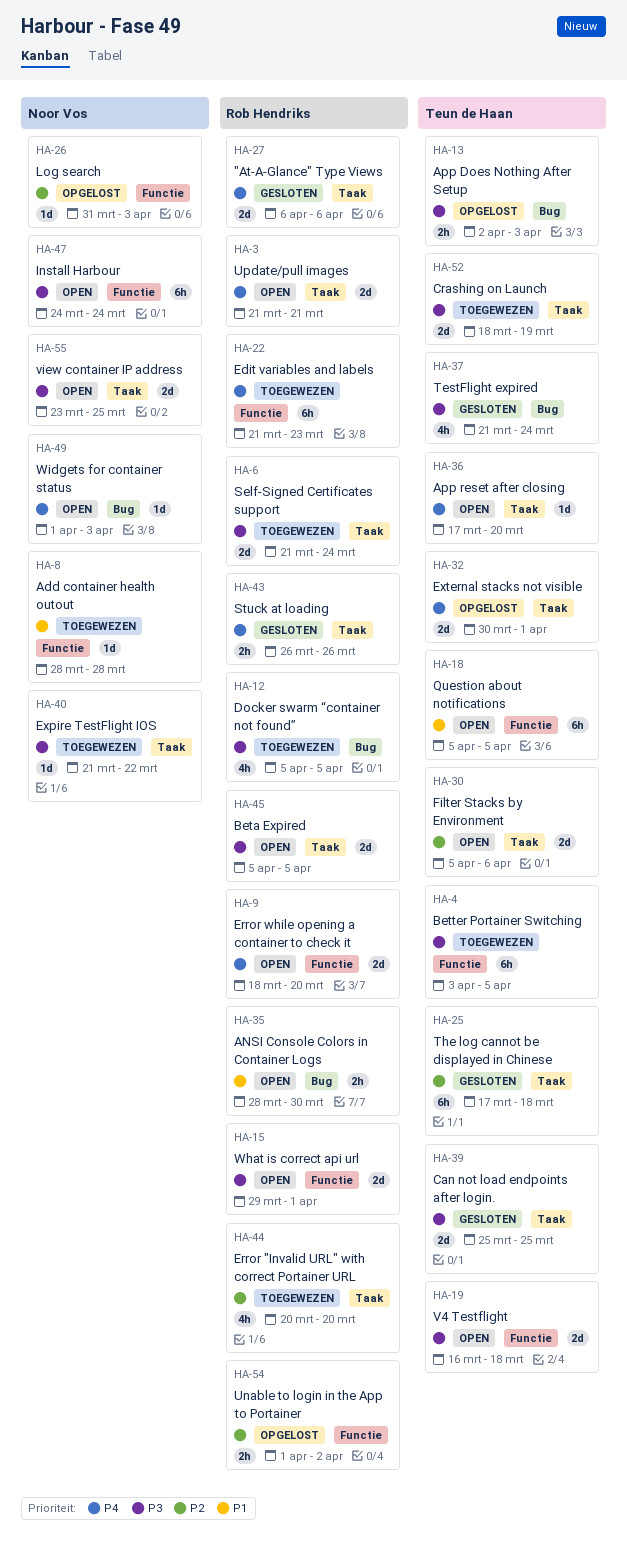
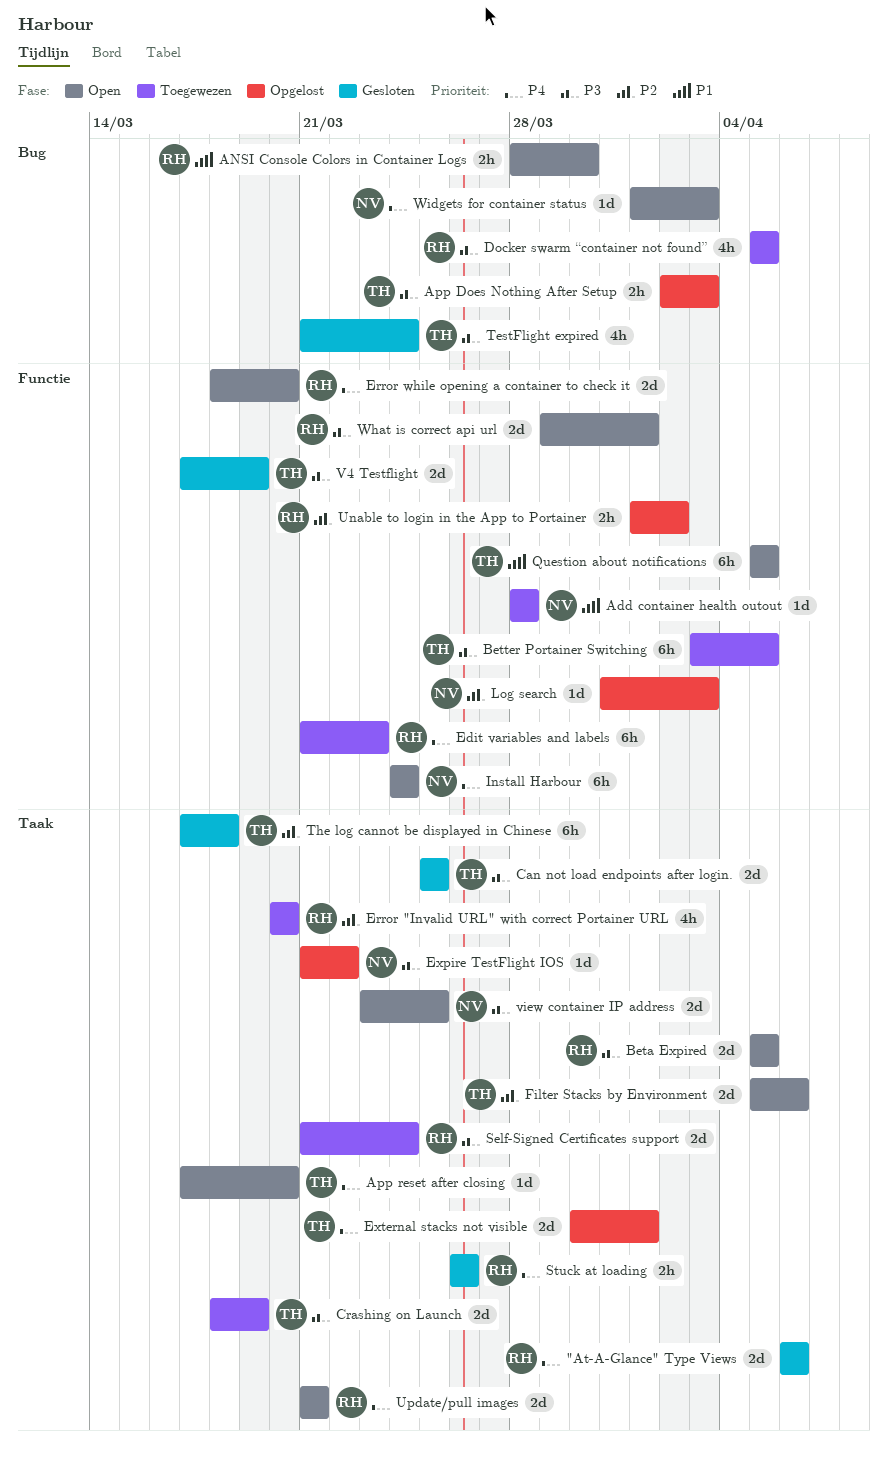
Expire TestFlight IOS, status: Toegewezen -> Opgelost
Install Harbour, priority: P3 -> P4
V4 Testflight, status: Open -> Gesloten
V4 Testflight, start: Mar 16 -> Mar 17
V4 Testflight, due: Mar 18 -> Mar 19

